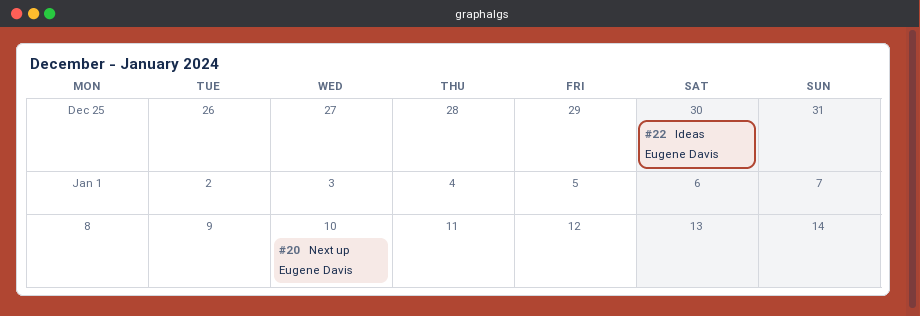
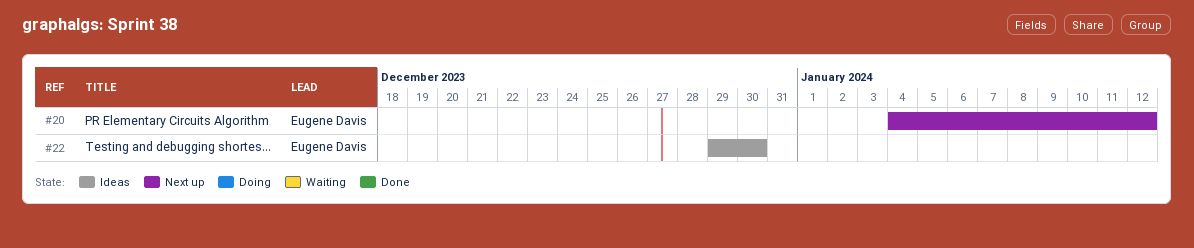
#20, due: Jan 10 -> Jan 12

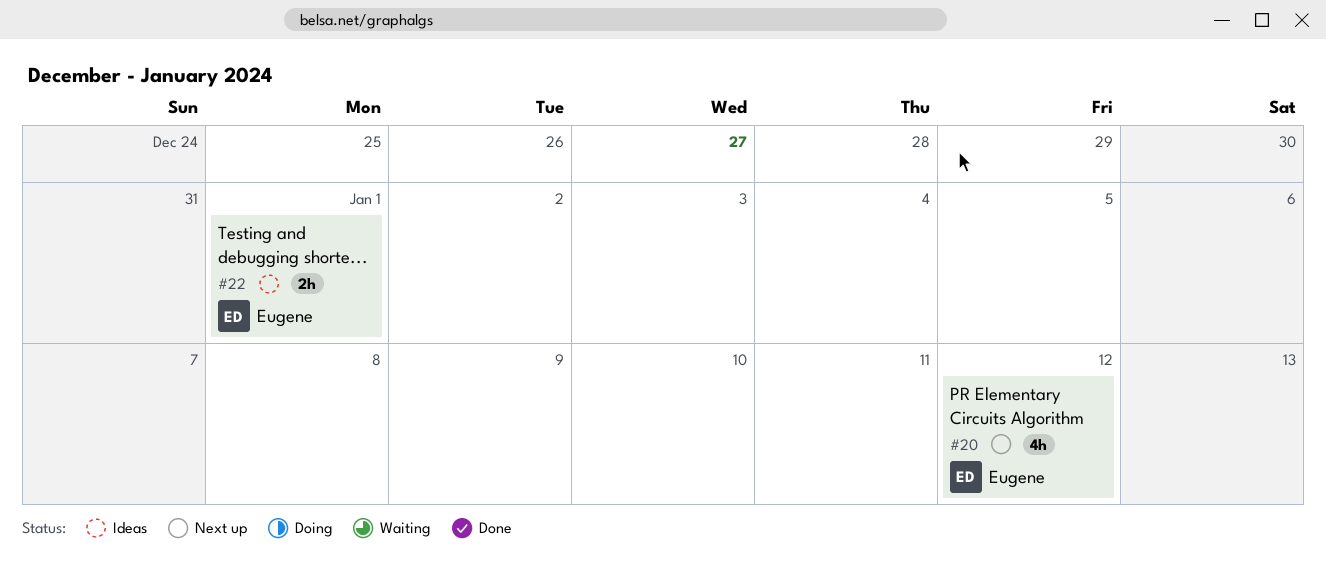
#22, due: Dec 30 -> Jan 1

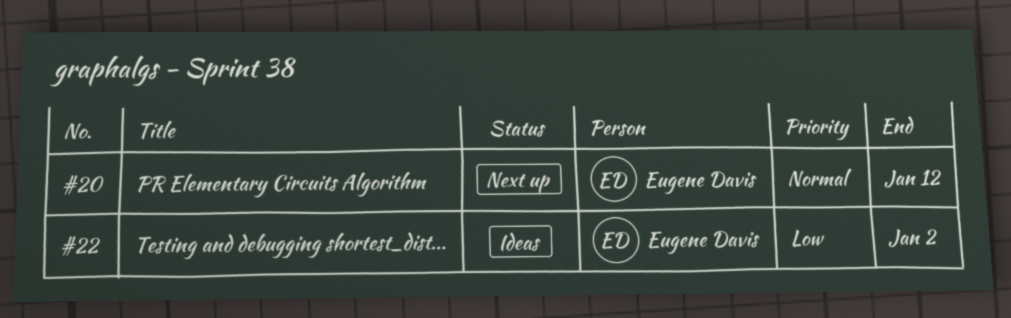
#22, due: Jan 1 -> Jan 2

